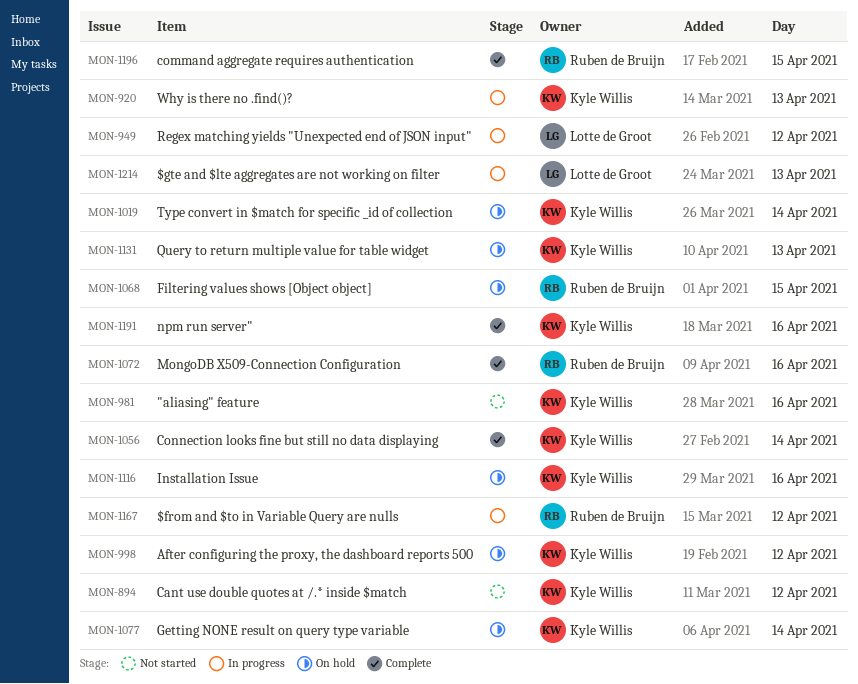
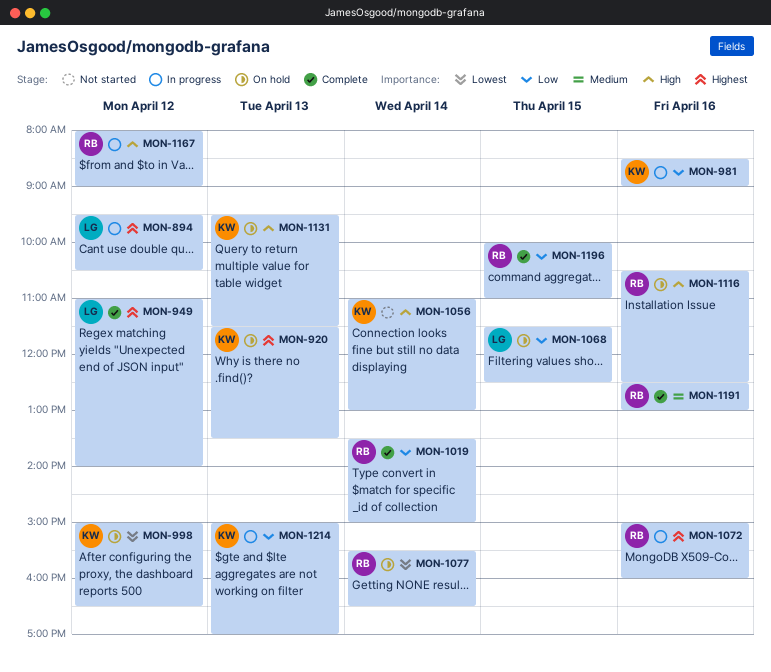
MON-894, status: Not started -> In progress
MON-894, owner: Kyle Willis -> Lotte de Groot
MON-920, status: In progress -> On hold
MON-949, status: In progress -> Complete
MON-981, status: Not started -> In progress
MON-1019, status: On hold -> Complete
MON-1019, owner: Kyle Willis -> Ruben de Bruijn
MON-1056, status: Complete -> Not started
MON-1068, owner: Ruben de Bruijn -> Lotte de Groot
MON-1072, status: Complete -> In progress
MON-1077, owner: Kyle Willis -> Ruben de Bruijn
MON-1116, owner: Kyle Willis -> Ruben de Bruijn
MON-1191, owner: Kyle Willis -> Ruben de Bruijn
MON-1214, owner: Lotte de Groot -> Kyle Willis

